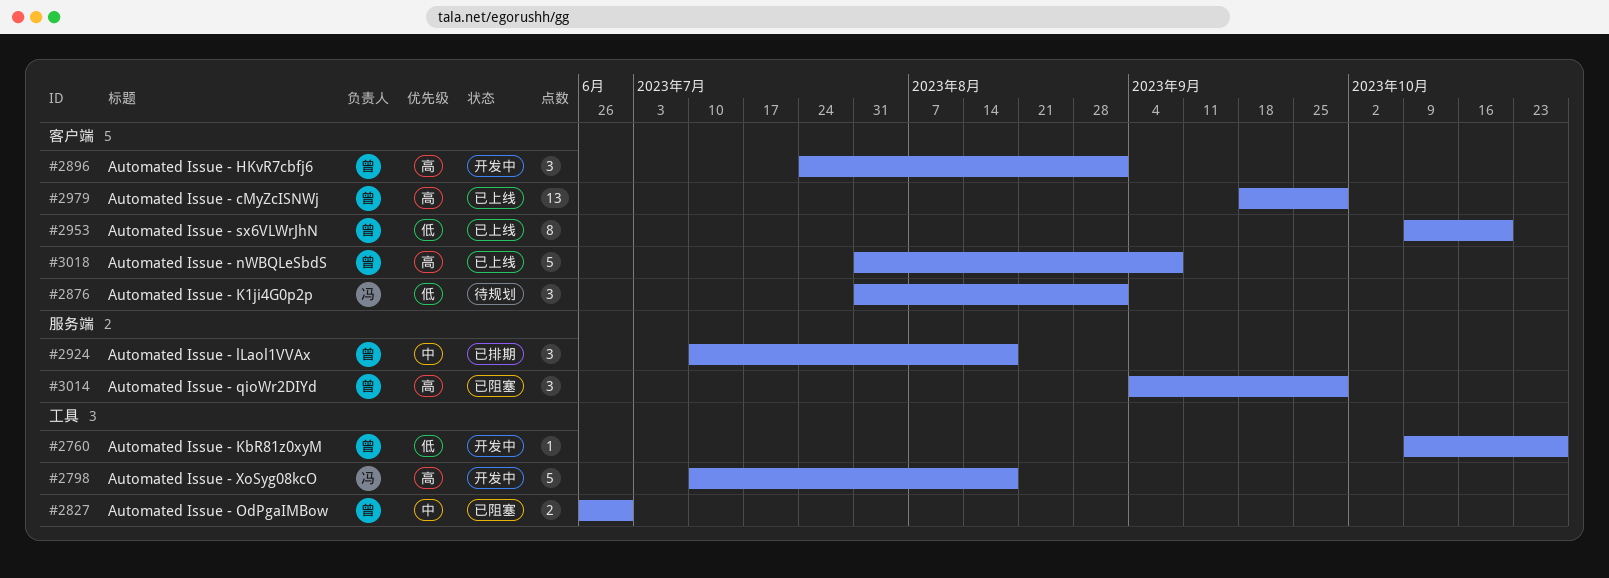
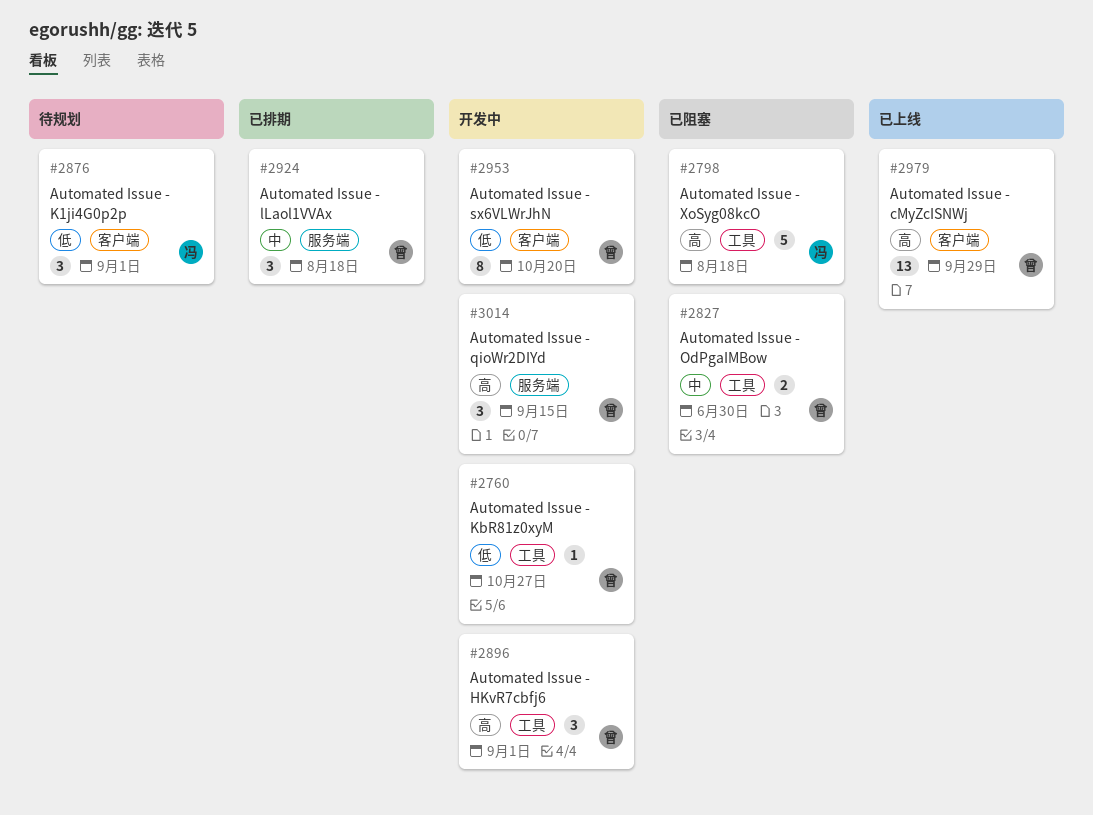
#2798, status: 开发中 -> 已阻塞
#2896, label: 客户端 -> 工具
#2953, status: 已上线 -> 开发中
#3014, status: 已阻塞 -> 开发中
#3014, due: Sep 29 -> Sep 15
#3018: present -> none

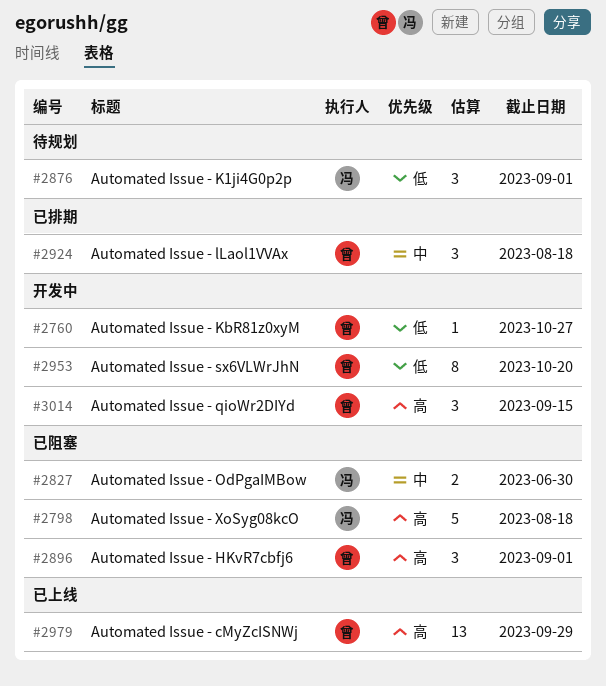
#2827, owner: 曾 -> 冯
#2896, status: 开发中 -> 已阻塞

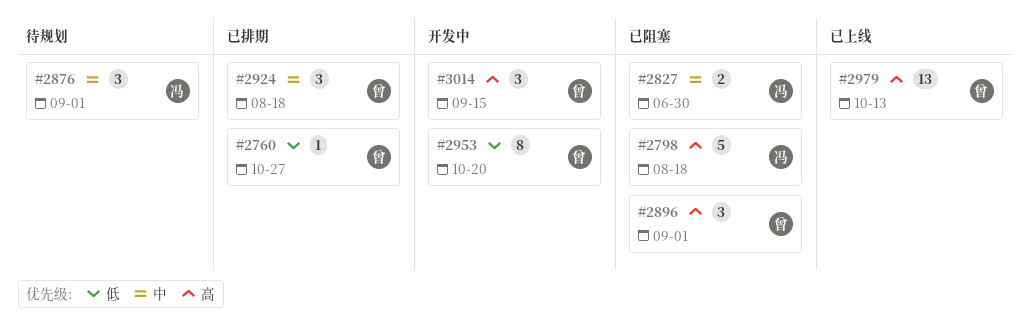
#2760, status: 开发中 -> 已排期
#2876, priority: 低 -> 中
#2979, due: Sep 29 -> Oct 13

